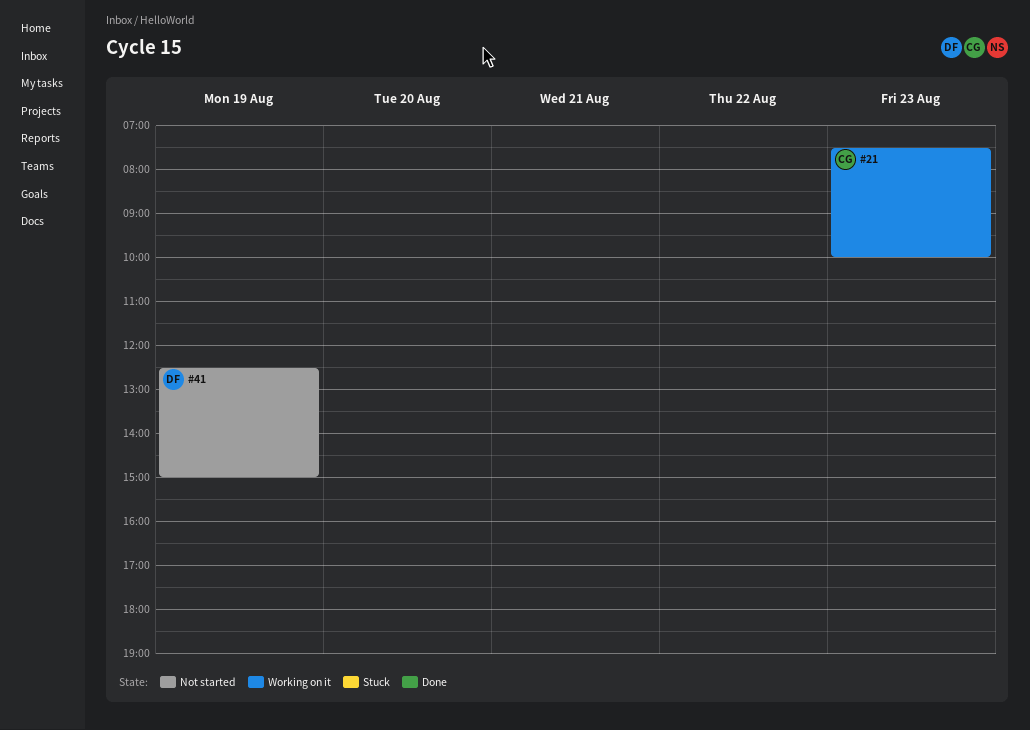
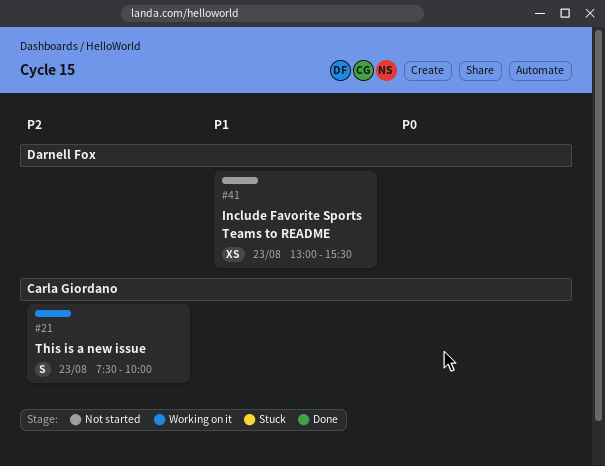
#41, day: Aug 19 -> Aug 23
#41, begins: 12:30 -> 13:00
#41, ends: 15:00 -> 15:30

